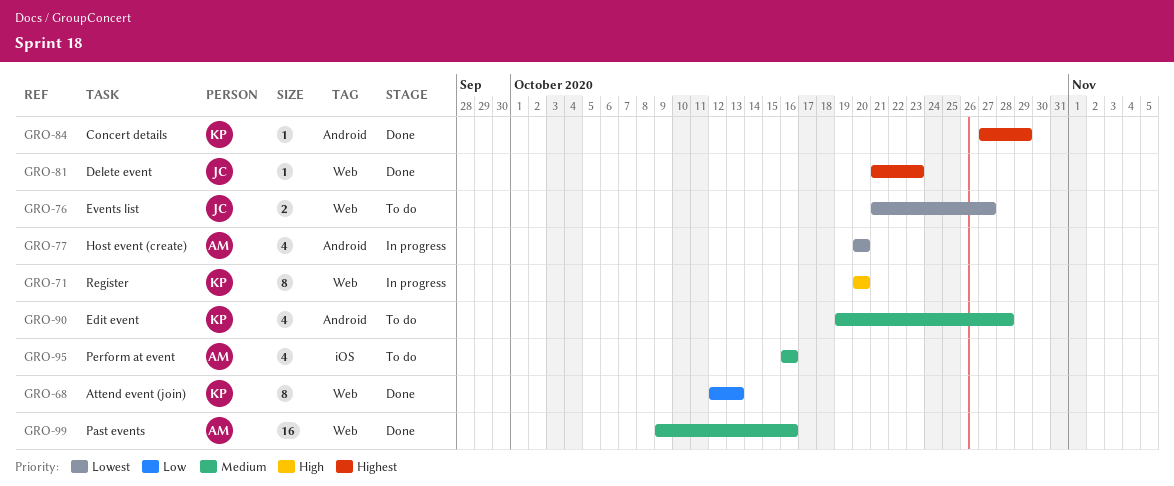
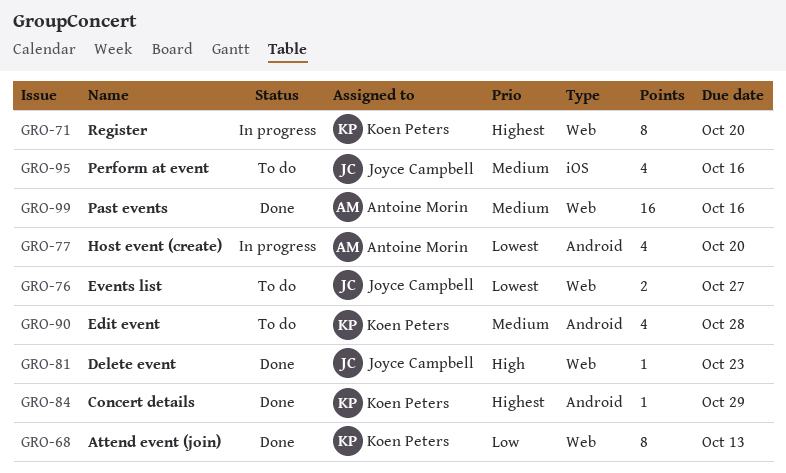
GRO-71, priority: High -> Highest
GRO-81, priority: Highest -> High
GRO-95, owner: Antoine Morin -> Joyce Campbell

